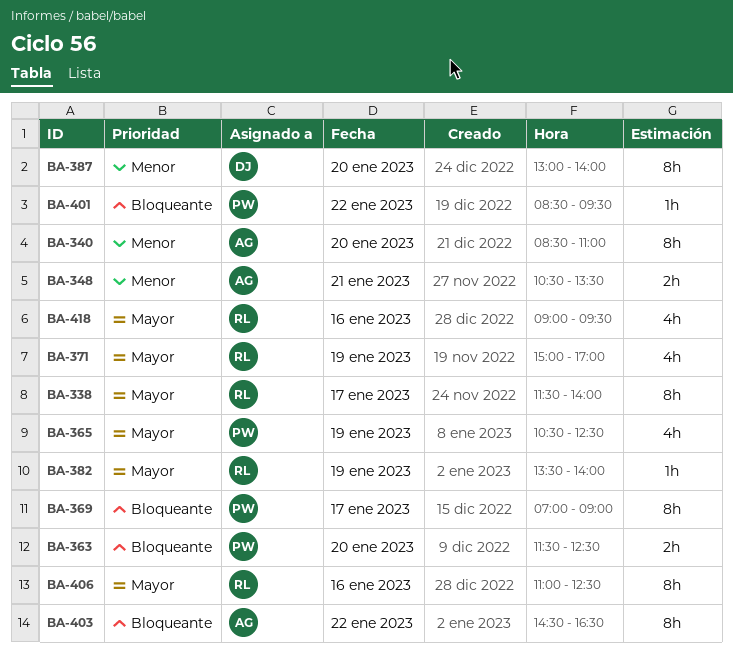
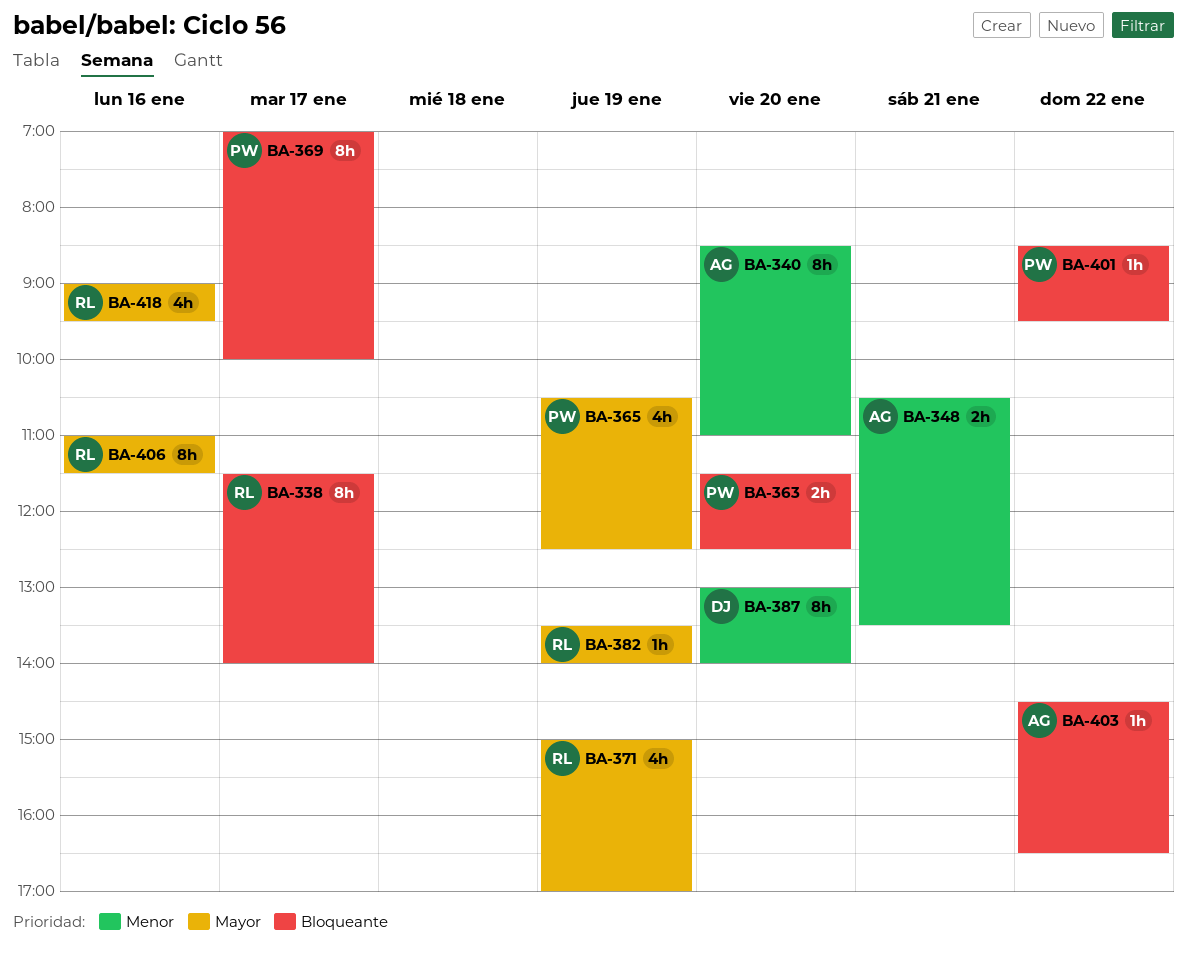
BA-338, priority: Mayor -> Bloqueante
BA-369, ends: 09:00 -> 10:00
BA-403, estimate: 8h -> 1h
BA-406, ends: 12:30 -> 11:30

